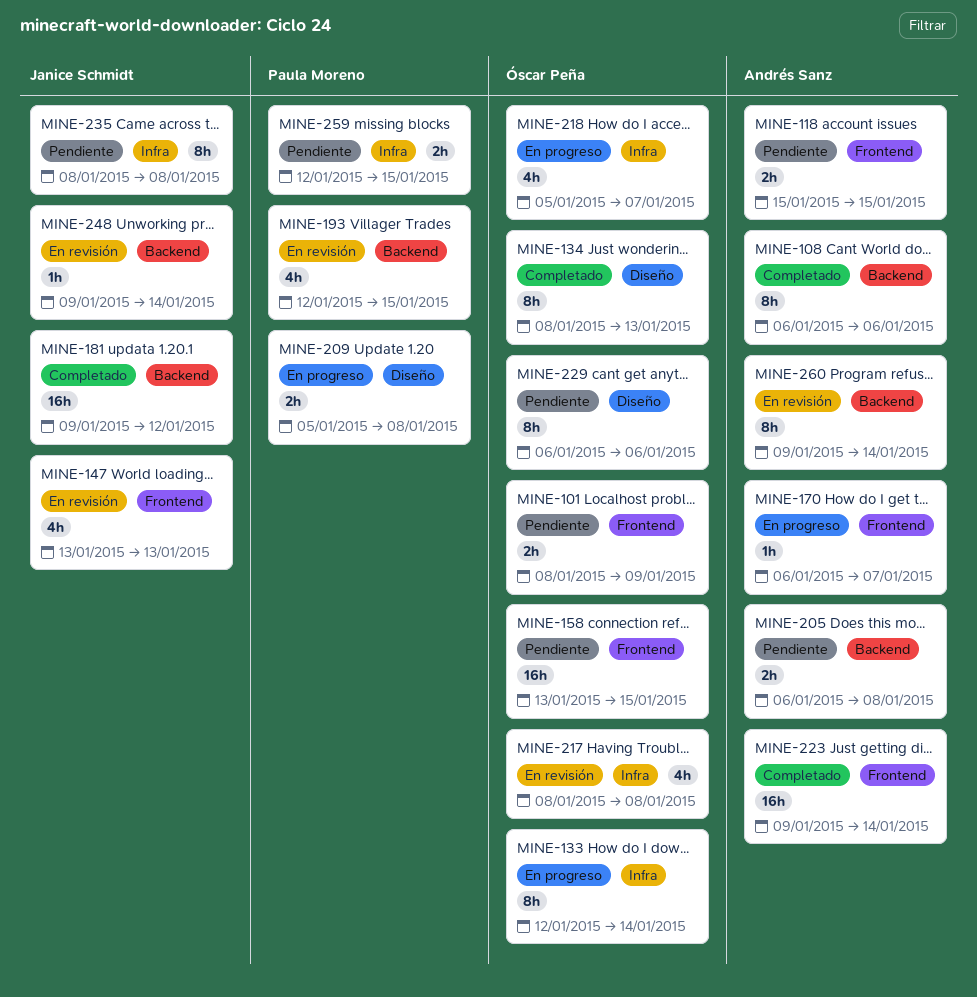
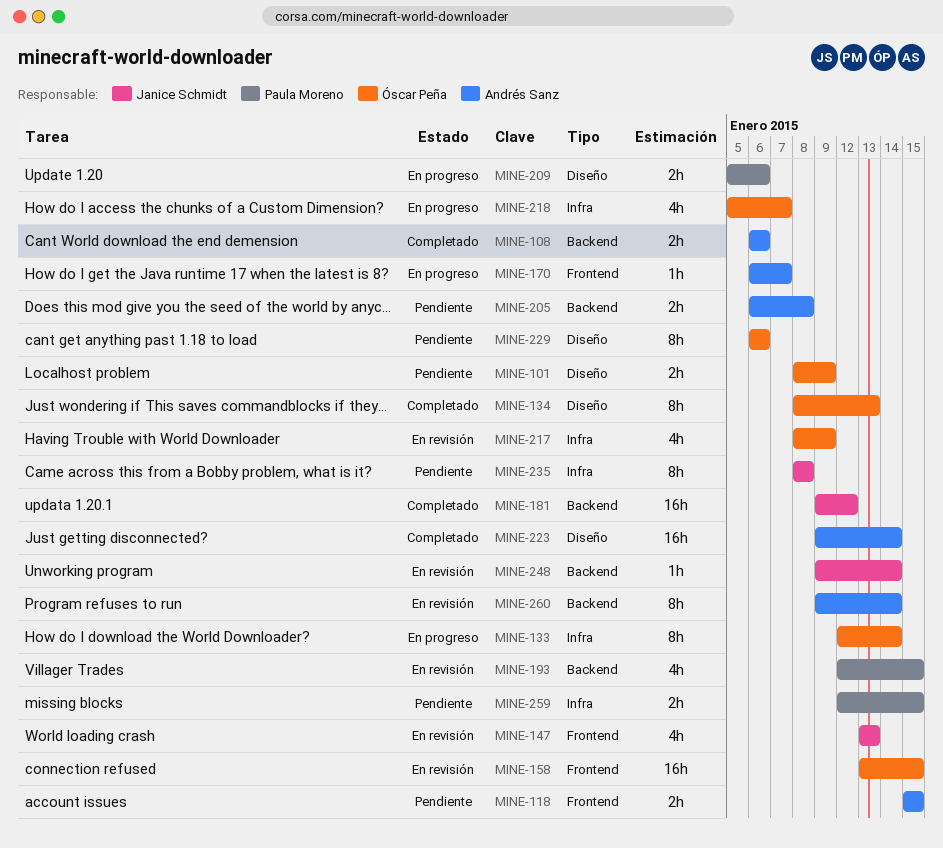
MINE-101, label: Frontend -> Diseño
MINE-108, estimate: 8h -> 2h
MINE-158, status: Pendiente -> En revisión
MINE-209, due: Jan 8 -> Jan 6
MINE-217, due: Jan 8 -> Jan 9
MINE-223, label: Frontend -> Diseño

